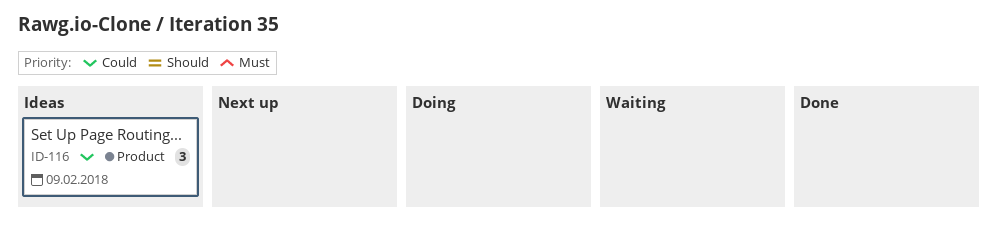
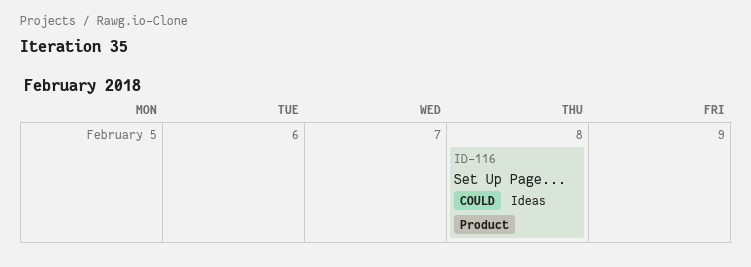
ID-116, due: Feb 9 -> Feb 8

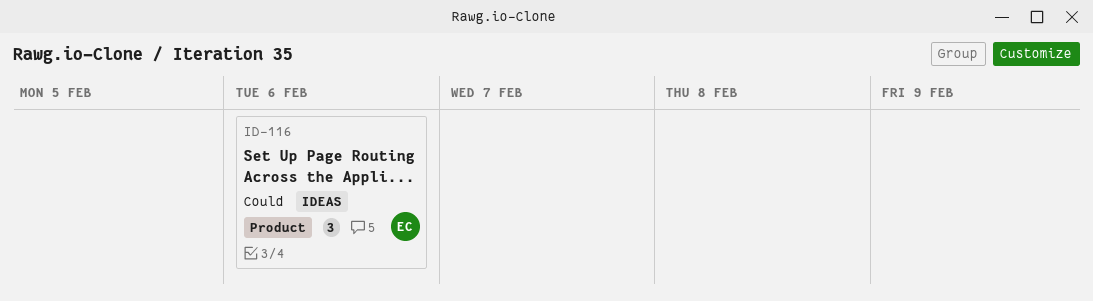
ID-116, due: Feb 8 -> Feb 6

